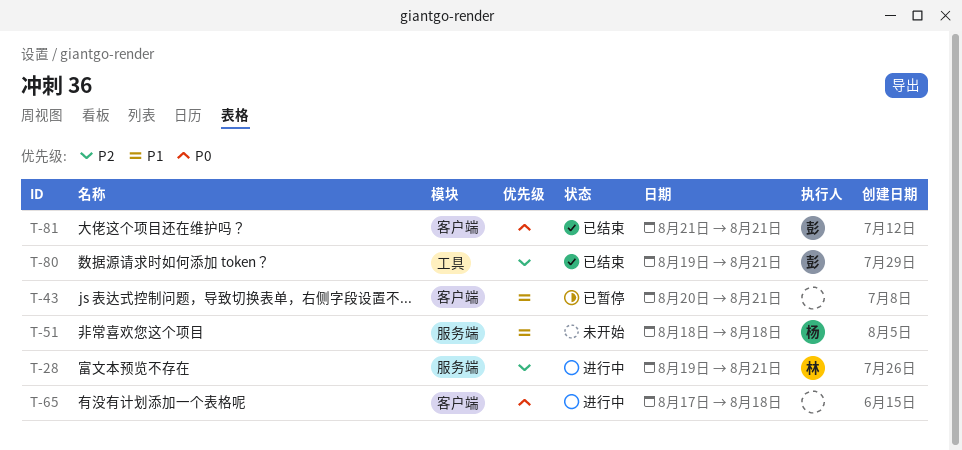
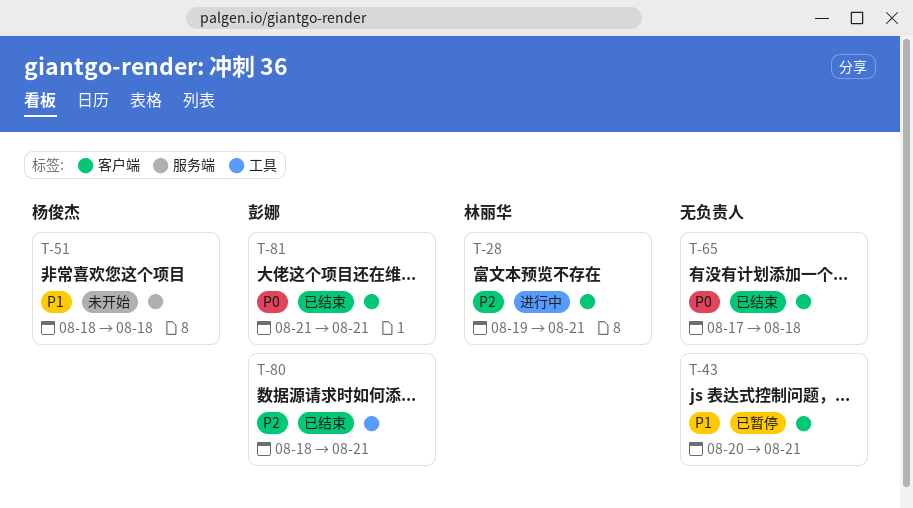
T-28, label: 服务端 -> 客户端
T-65, status: 进行中 -> 已结束
T-80, start: Aug 19 -> Aug 18

